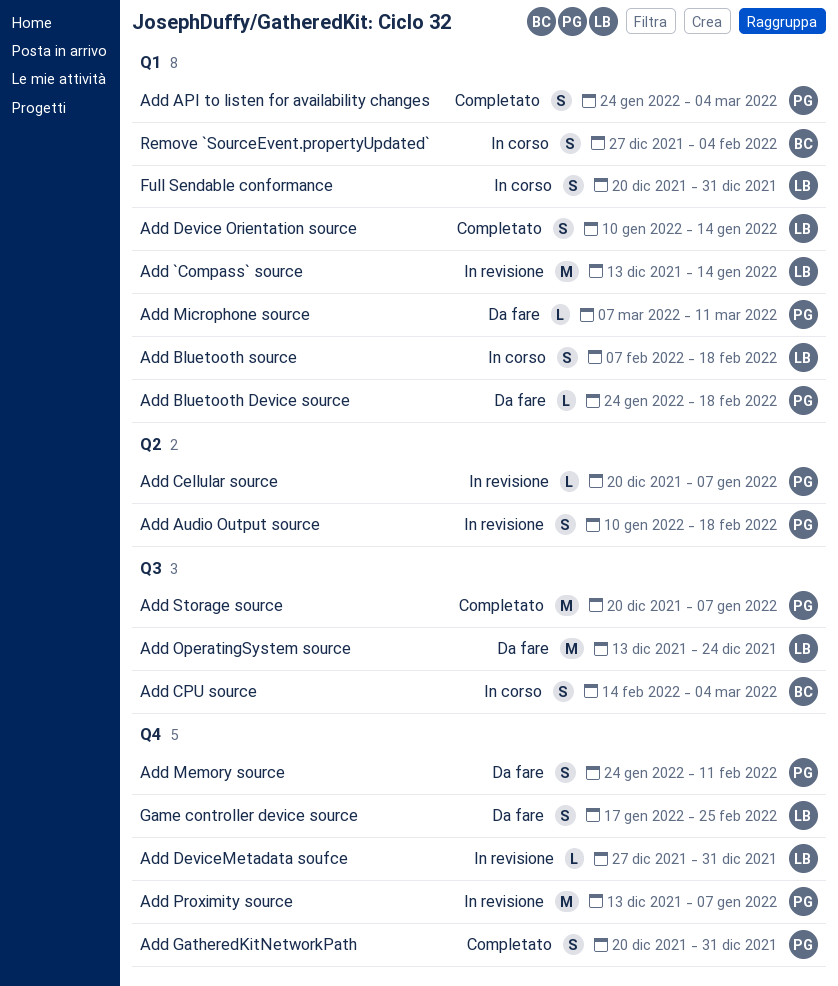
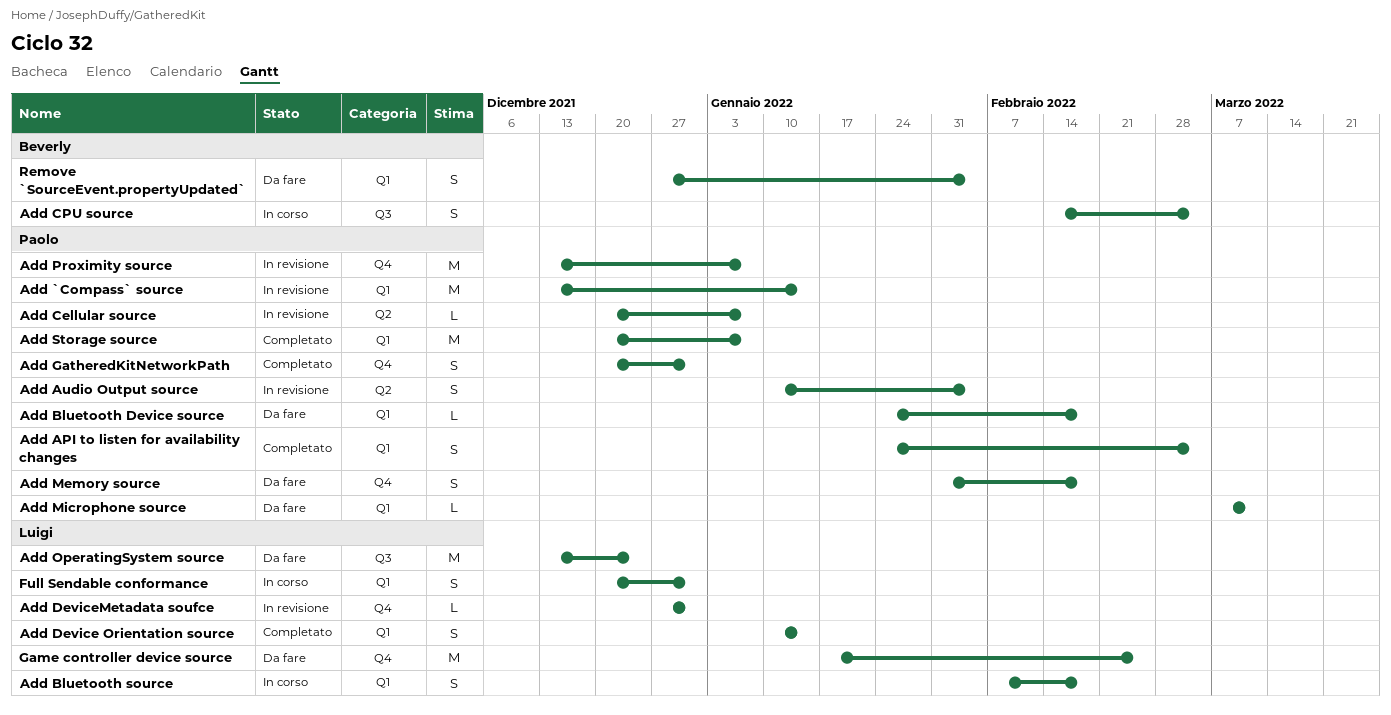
Add `Compass` source, owner: Luigi -> Paolo
Add Audio Output source, due: Feb 18 -> Feb 4
Add Memory source, start: Jan 24 -> Jan 31
Add Memory source, due: Feb 11 -> Feb 18
Add Storage source, label: Q3 -> Q1
Game controller device source, estimate: S -> M
Remove `SourceEvent.propertyUpdated`, status: In corso -> Da fare

